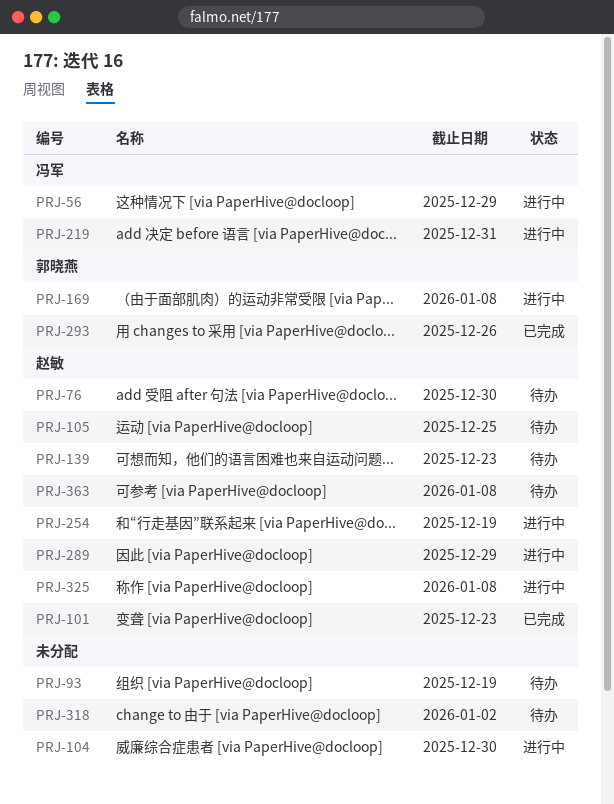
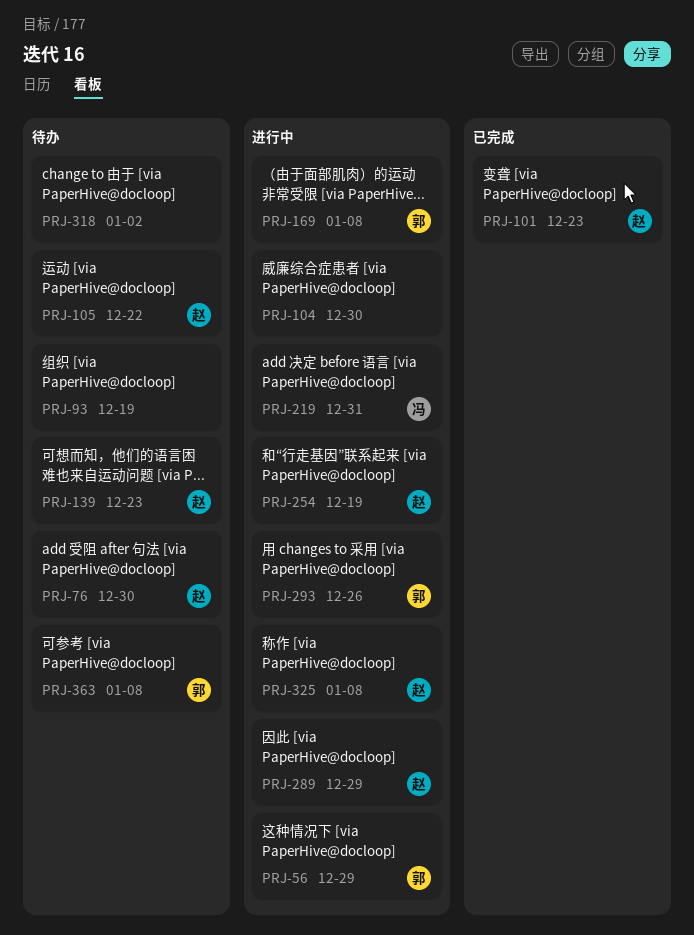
PRJ-56, owner: 冯军 -> 郭晓燕
PRJ-105, due: Dec 25 -> Dec 22
PRJ-293, status: 已完成 -> 进行中
PRJ-363, owner: 赵敏 -> 郭晓燕

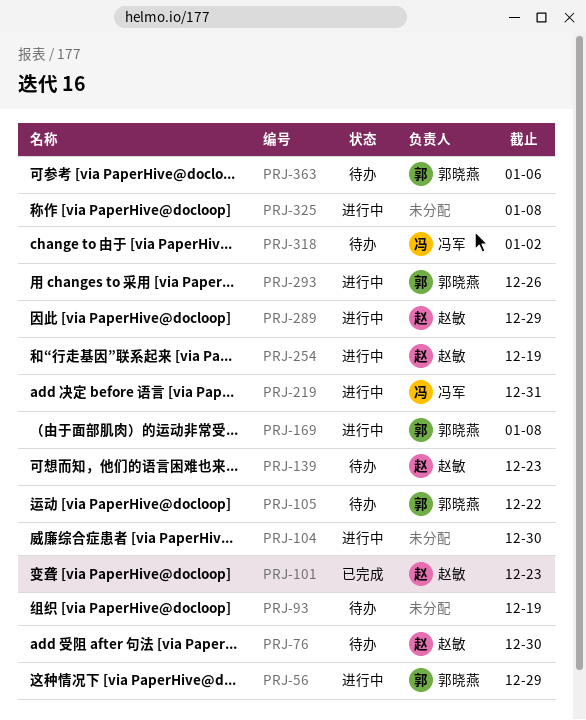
PRJ-105, owner: 赵敏 -> 郭晓燕
PRJ-318, owner: none -> 冯军
PRJ-325, owner: 赵敏 -> none
PRJ-363, due: Jan 8 -> Jan 6

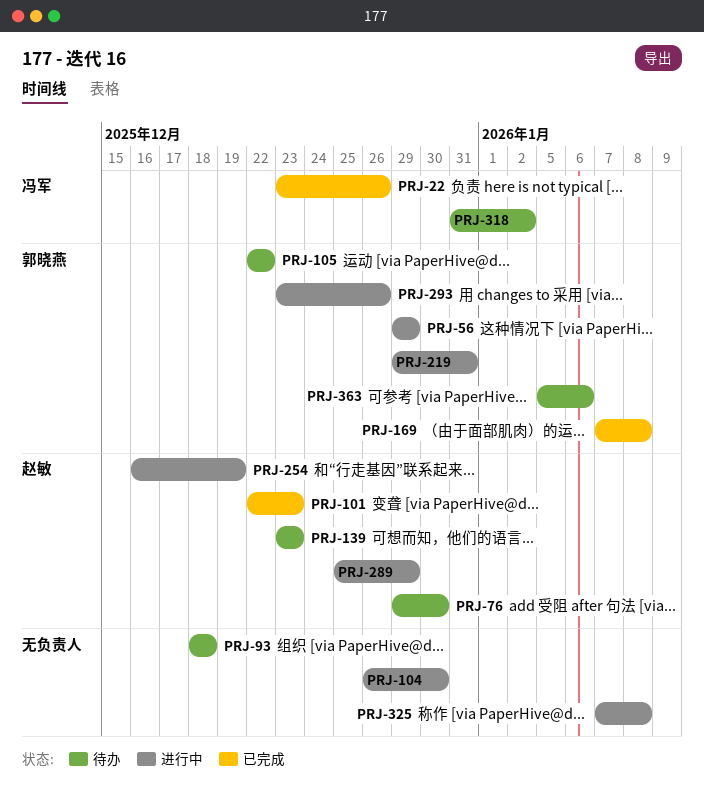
PRJ-22: none -> present
PRJ-93, due: Dec 19 -> Dec 18
PRJ-169, status: 进行中 -> 已完成
PRJ-219, owner: 冯军 -> 郭晓燕

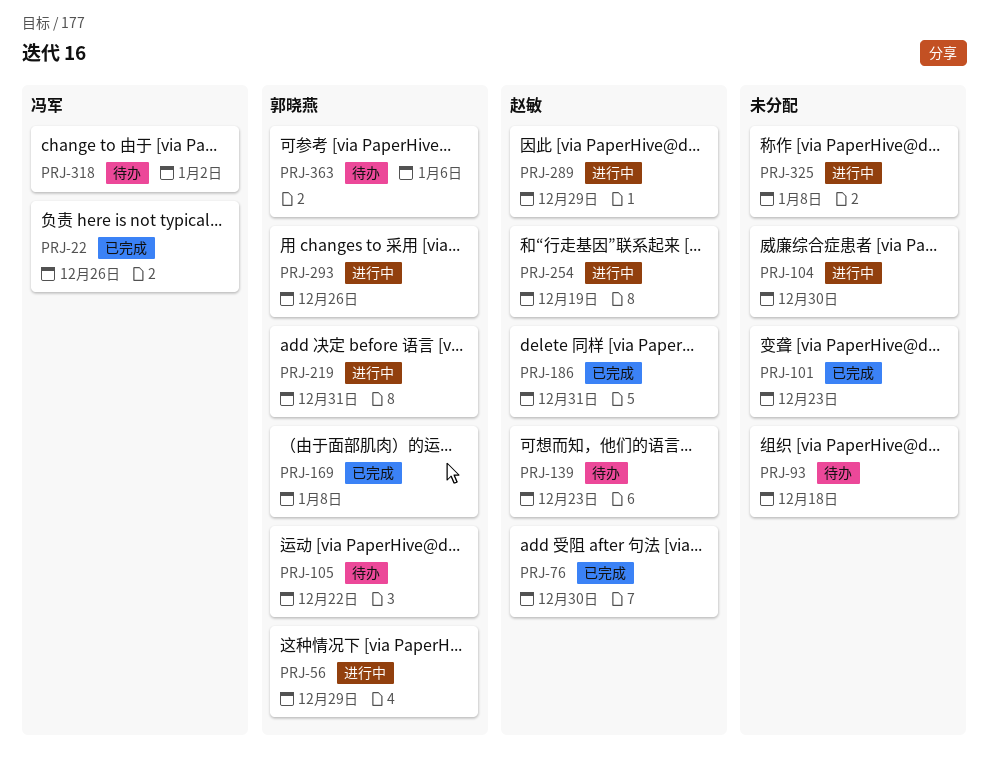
PRJ-76, status: 待办 -> 已完成
PRJ-101, owner: 赵敏 -> none
PRJ-186: none -> present

